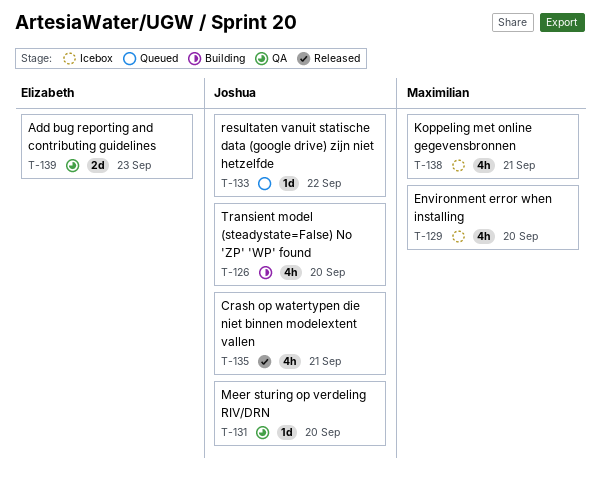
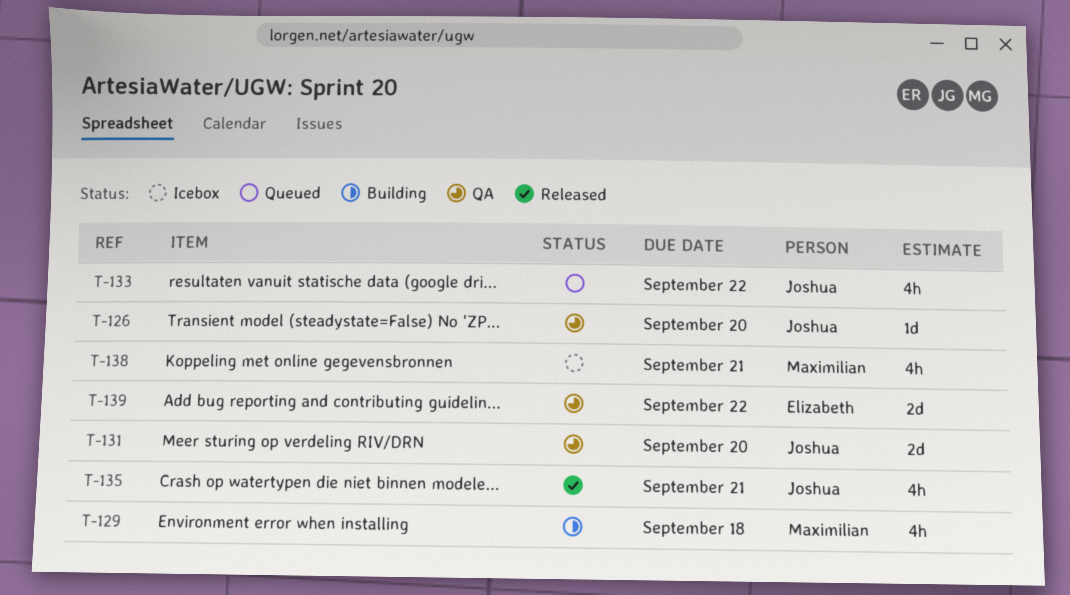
T-126, status: Building -> QA
T-126, estimate: 4h -> 1d
T-129, status: Icebox -> Building
T-129, due: Sep 20 -> Sep 18
T-131, estimate: 1d -> 2d
T-133, estimate: 1d -> 4h
T-139, due: Sep 23 -> Sep 22

